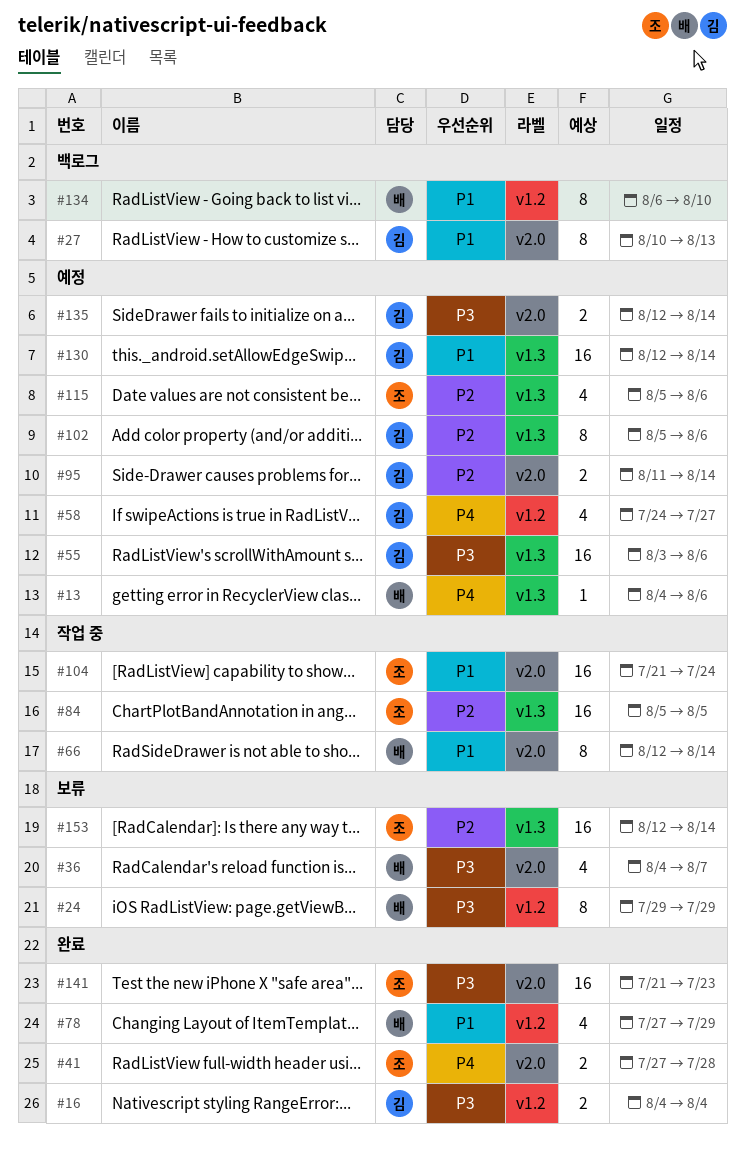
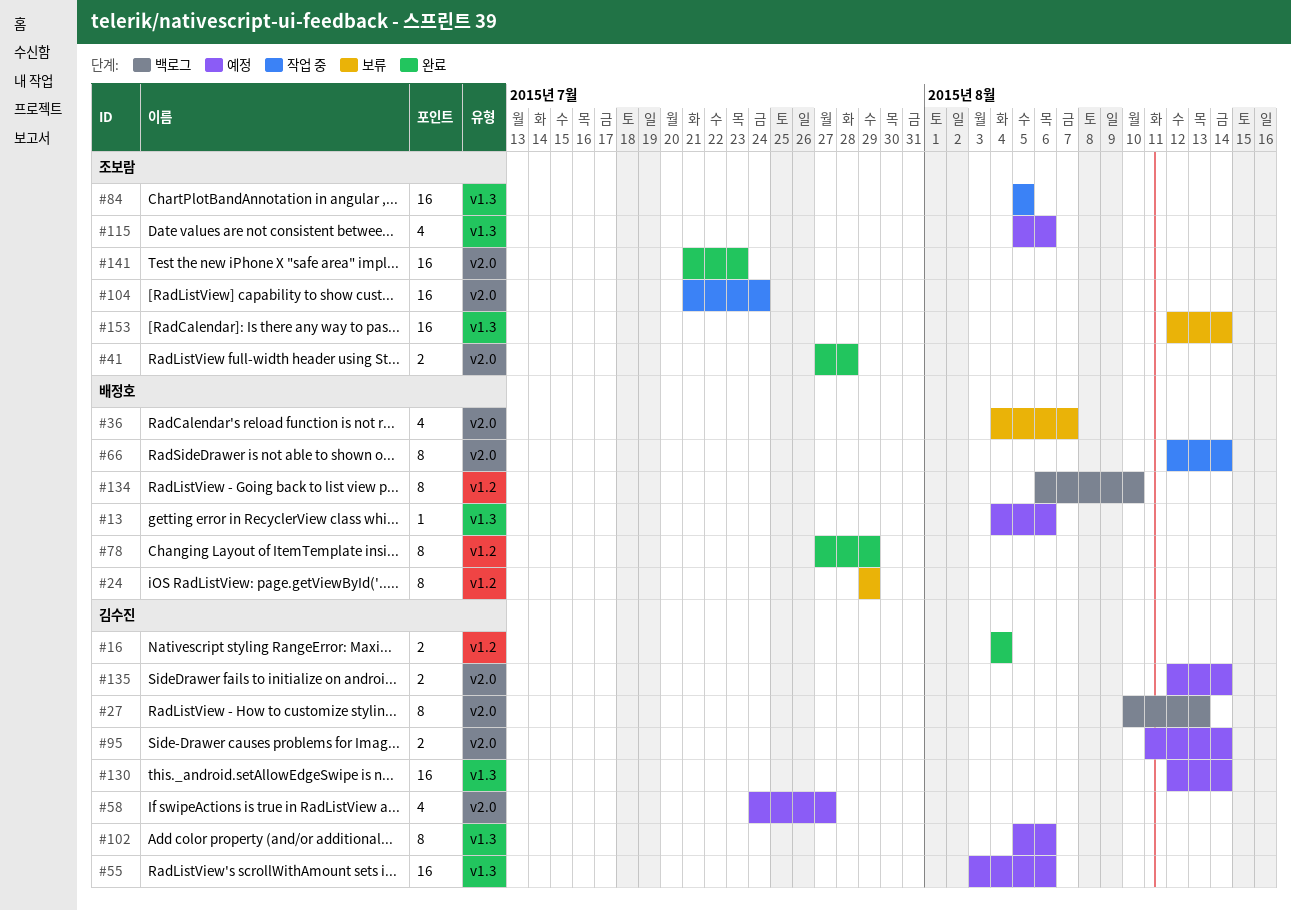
#58, label: v1.2 -> v2.0
#78, estimate: 4 -> 8

